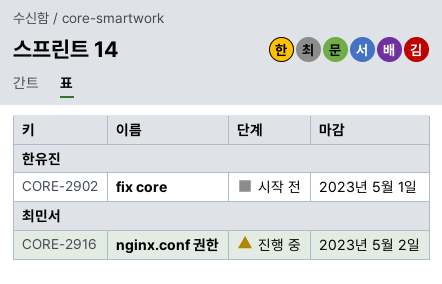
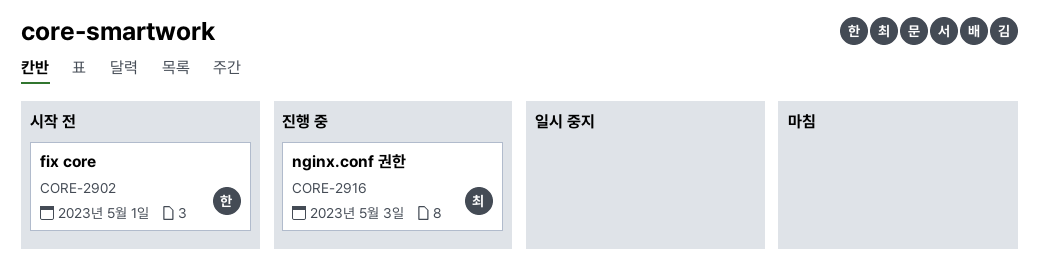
CORE-2916, due: May 2 -> May 3

